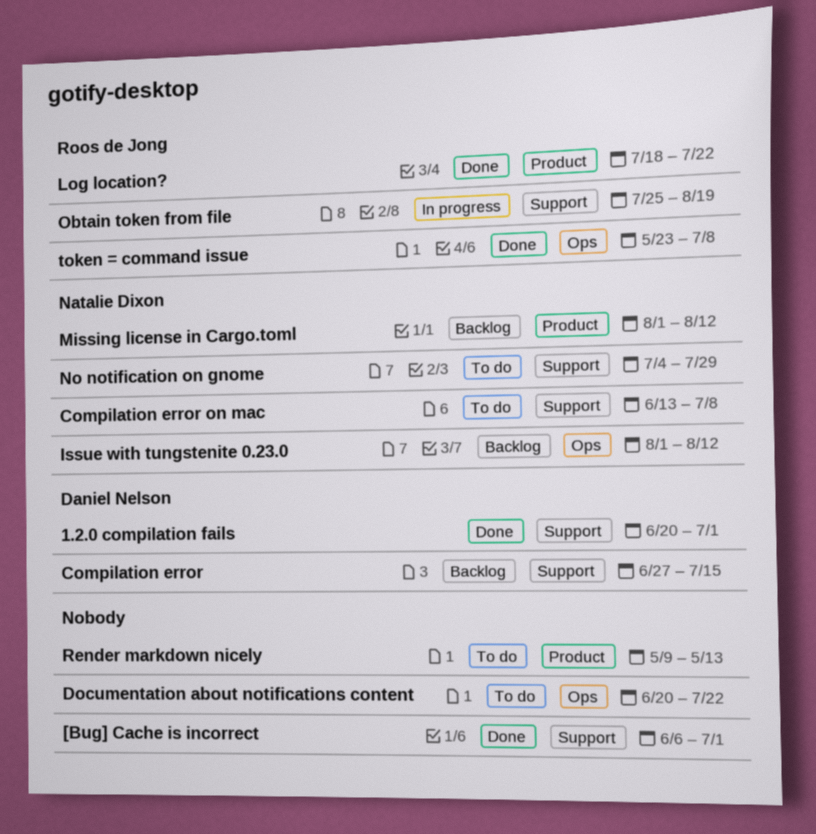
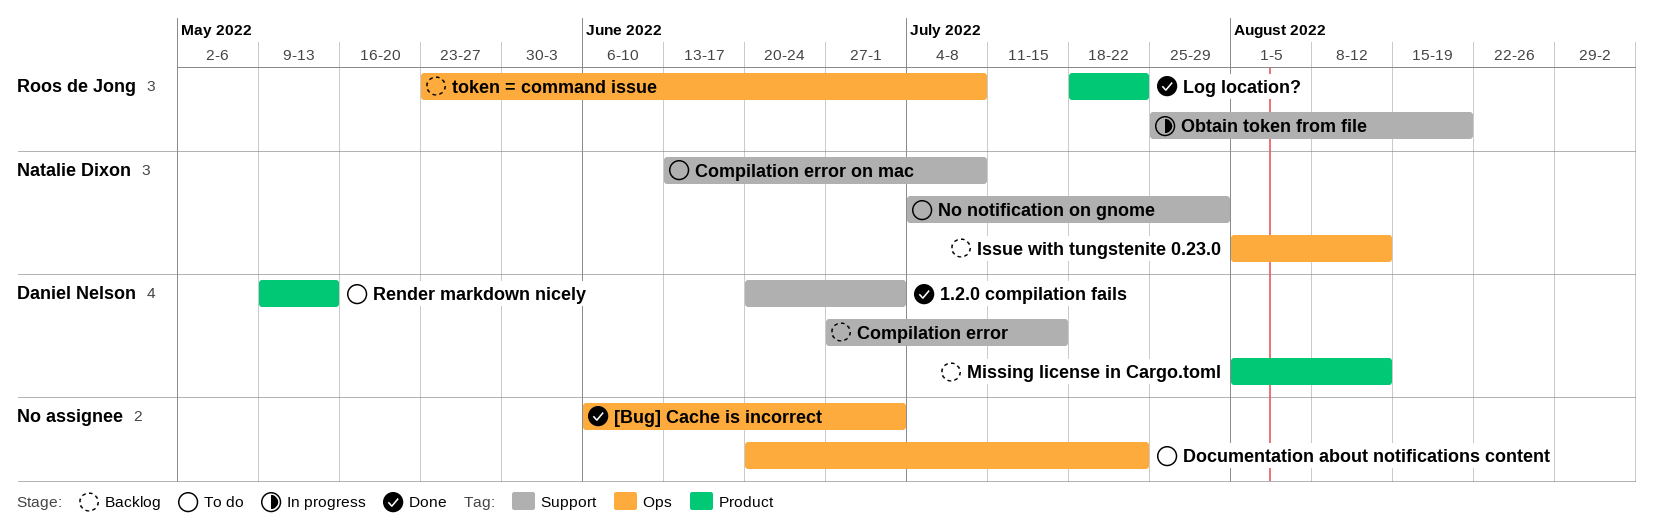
[Bug] Cache is incorrect, label: Support -> Ops
Missing license in Cargo.toml, owner: Natalie Dixon -> Daniel Nelson
Render markdown nicely, owner: none -> Daniel Nelson
token = command issue, status: Done -> Backlog

